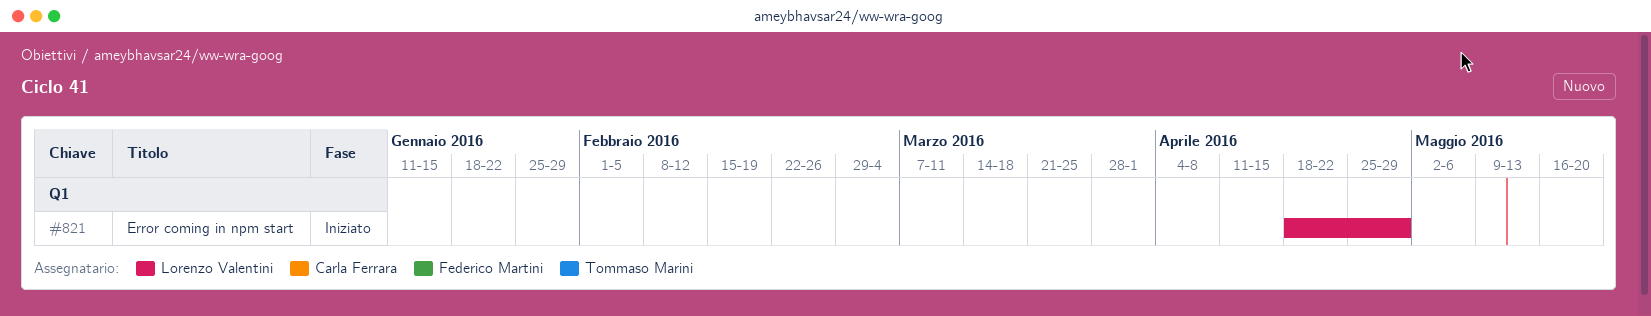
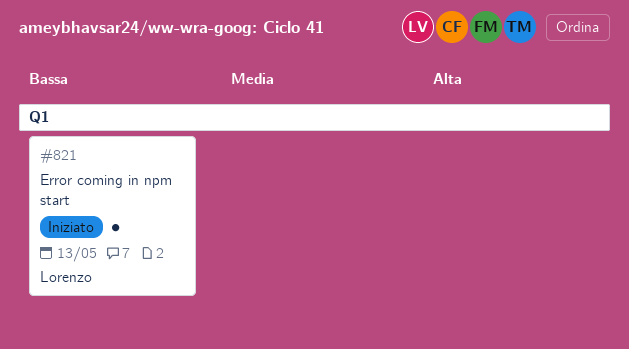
#821, due: Apr 29 -> May 13

